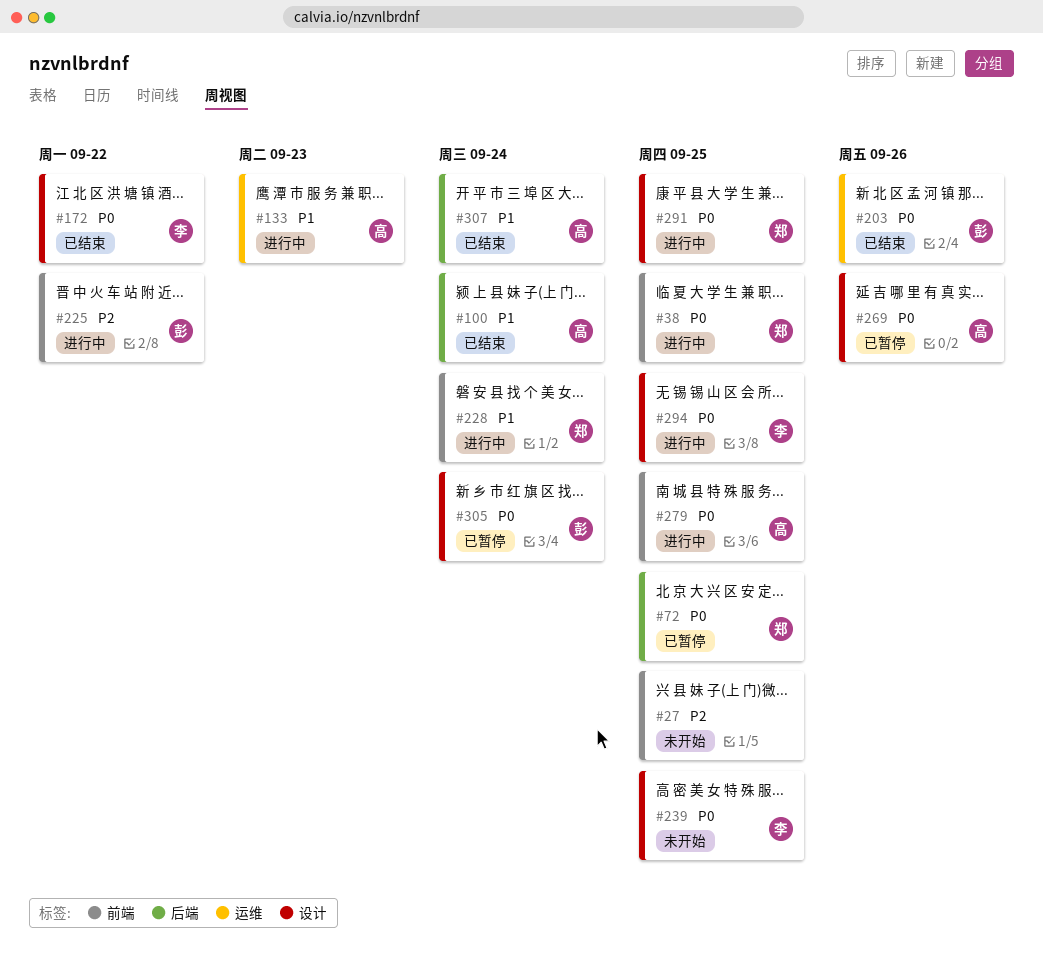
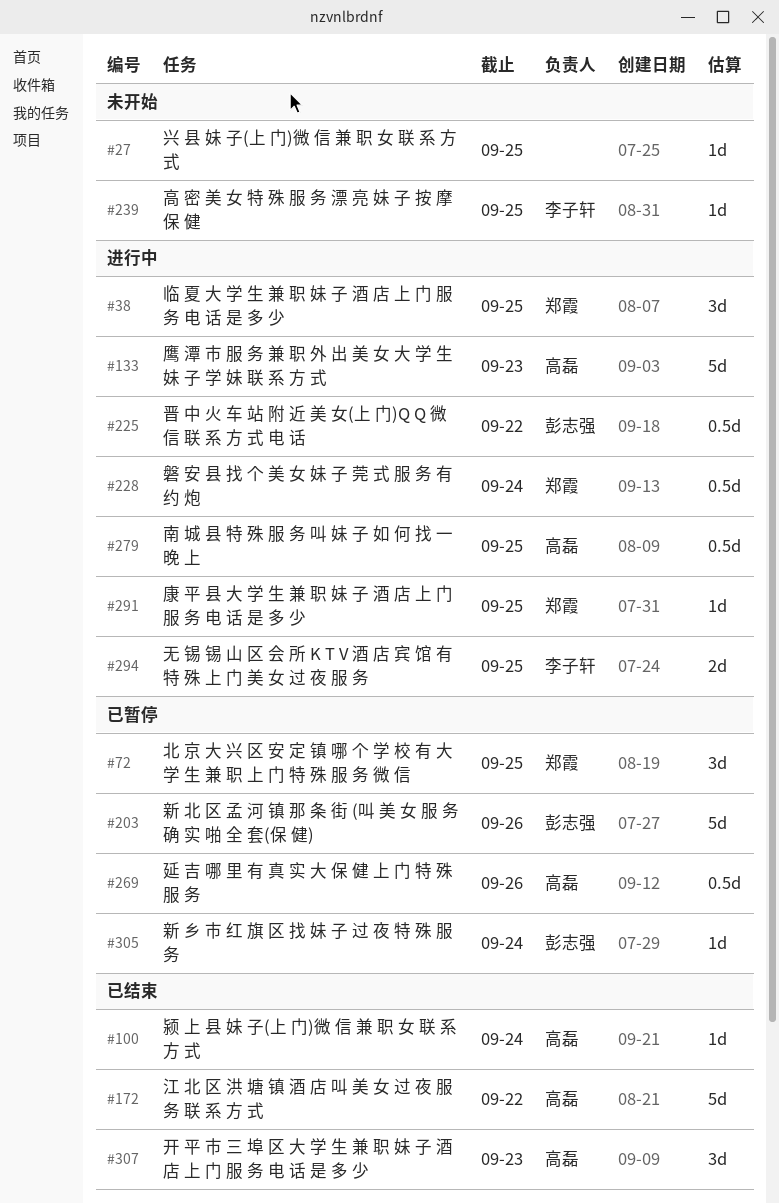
#172, owner: 李子轩 -> 高磊
#203, status: 已结束 -> 已暂停
#307, due: Sep 24 -> Sep 23

